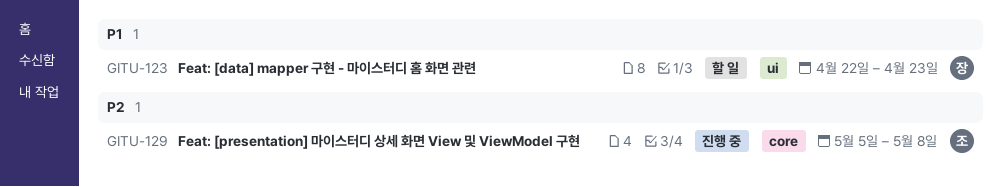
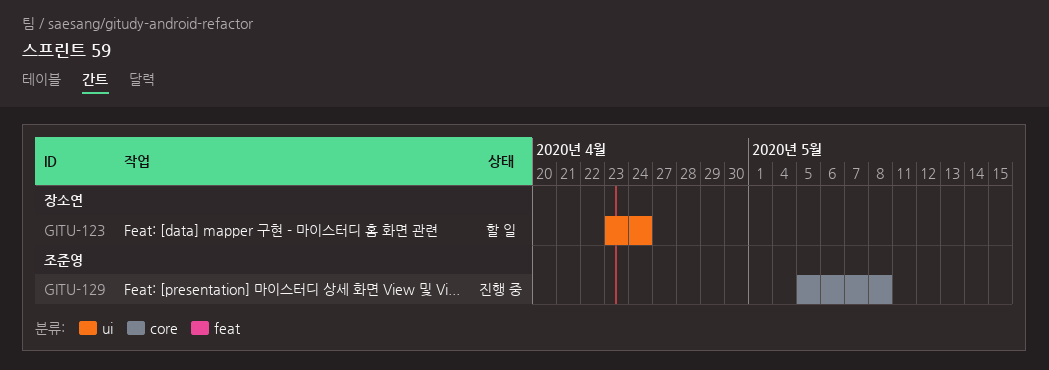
GITU-123, start: Apr 22 -> Apr 23
GITU-123, due: Apr 23 -> Apr 24

